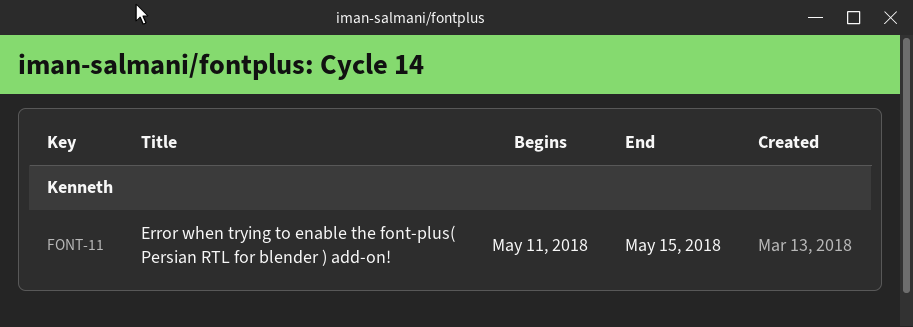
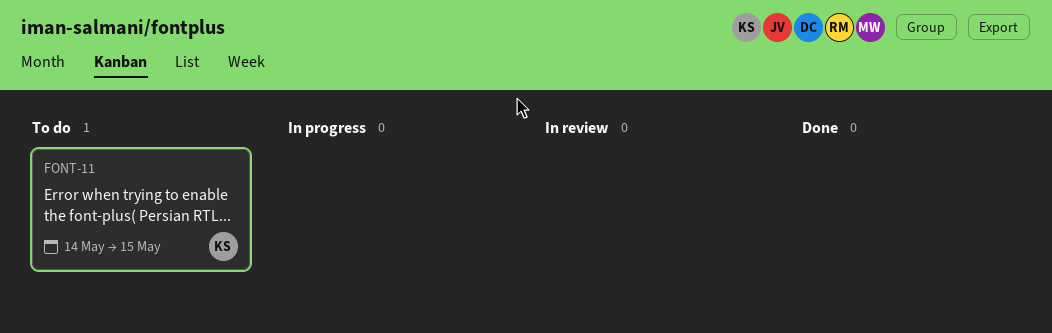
FONT-11, start: May 11 -> May 14

